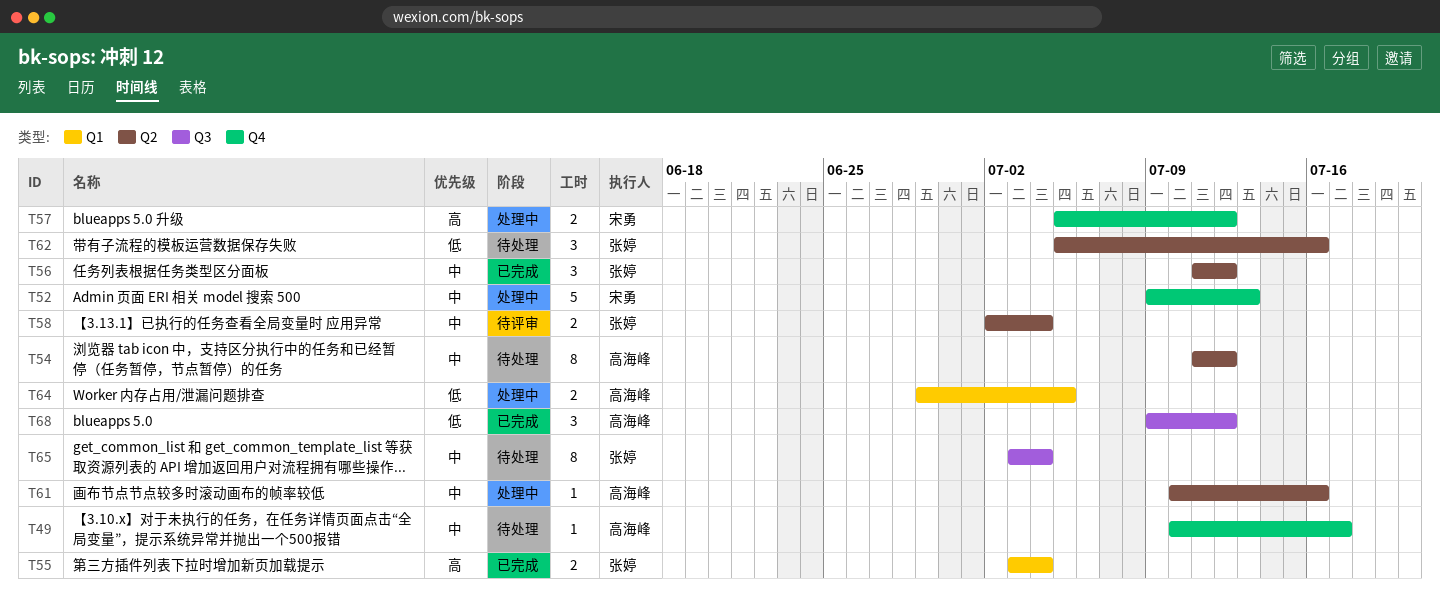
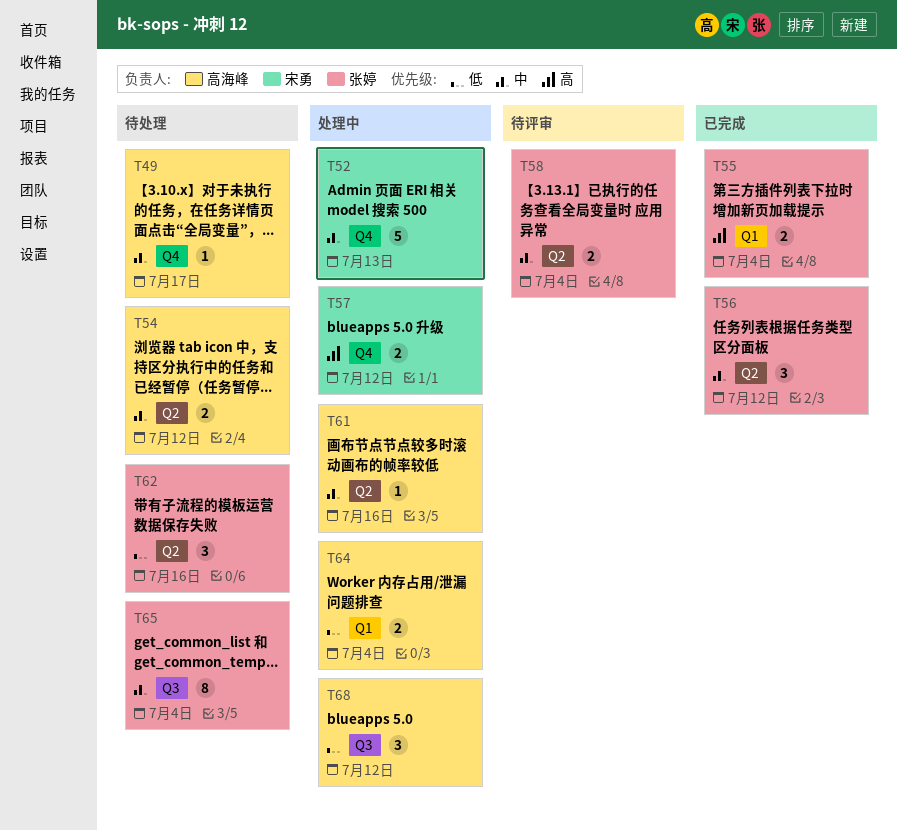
T54, estimate: 8 -> 2
T64, due: Jul 5 -> Jul 4
T68, status: 已完成 -> 处理中

